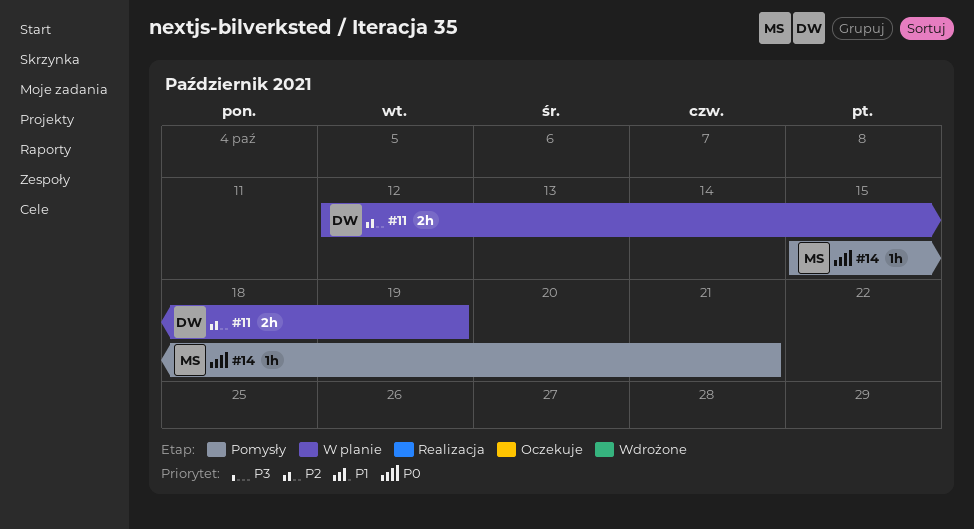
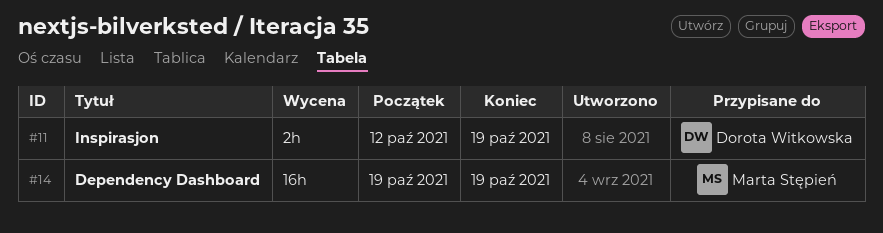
#14, estimate: 1h -> 16h
#14, start: Oct 15 -> Oct 19
#14, due: Oct 21 -> Oct 19

